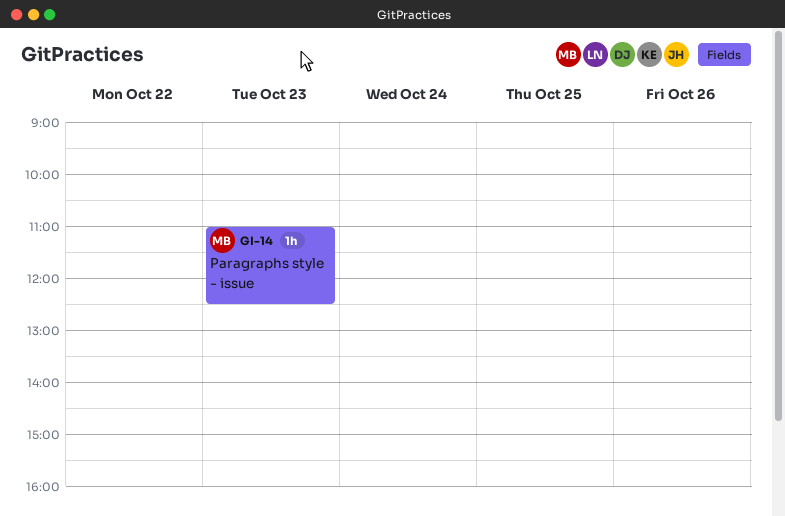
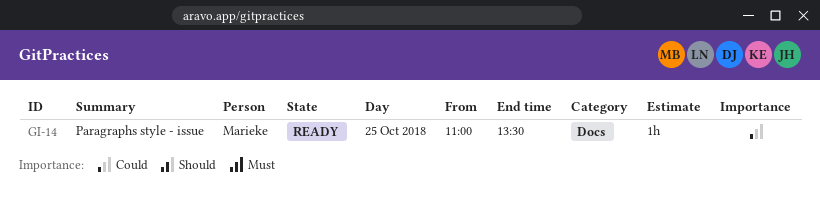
GI-14, day: Oct 23 -> Oct 25
GI-14, ends: 12:30 -> 13:30

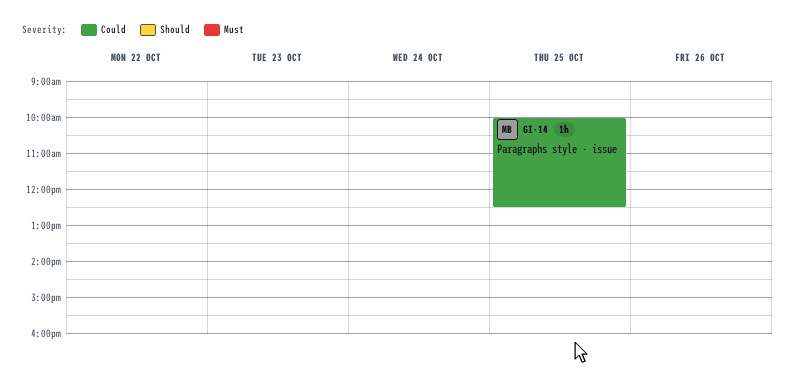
GI-14, begins: 11:00 -> 10:00
GI-14, ends: 13:30 -> 12:30

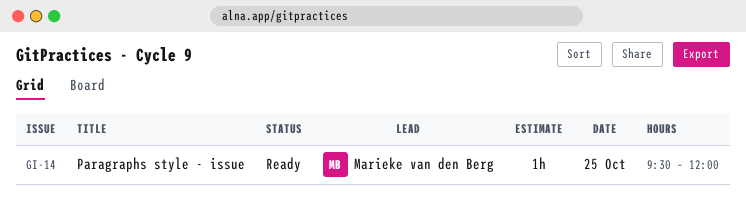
GI-14, begins: 10:00 -> 09:30
GI-14, ends: 12:30 -> 12:00

